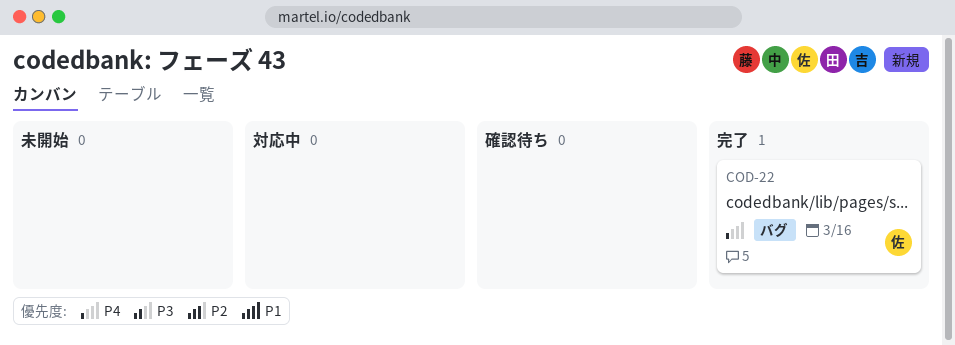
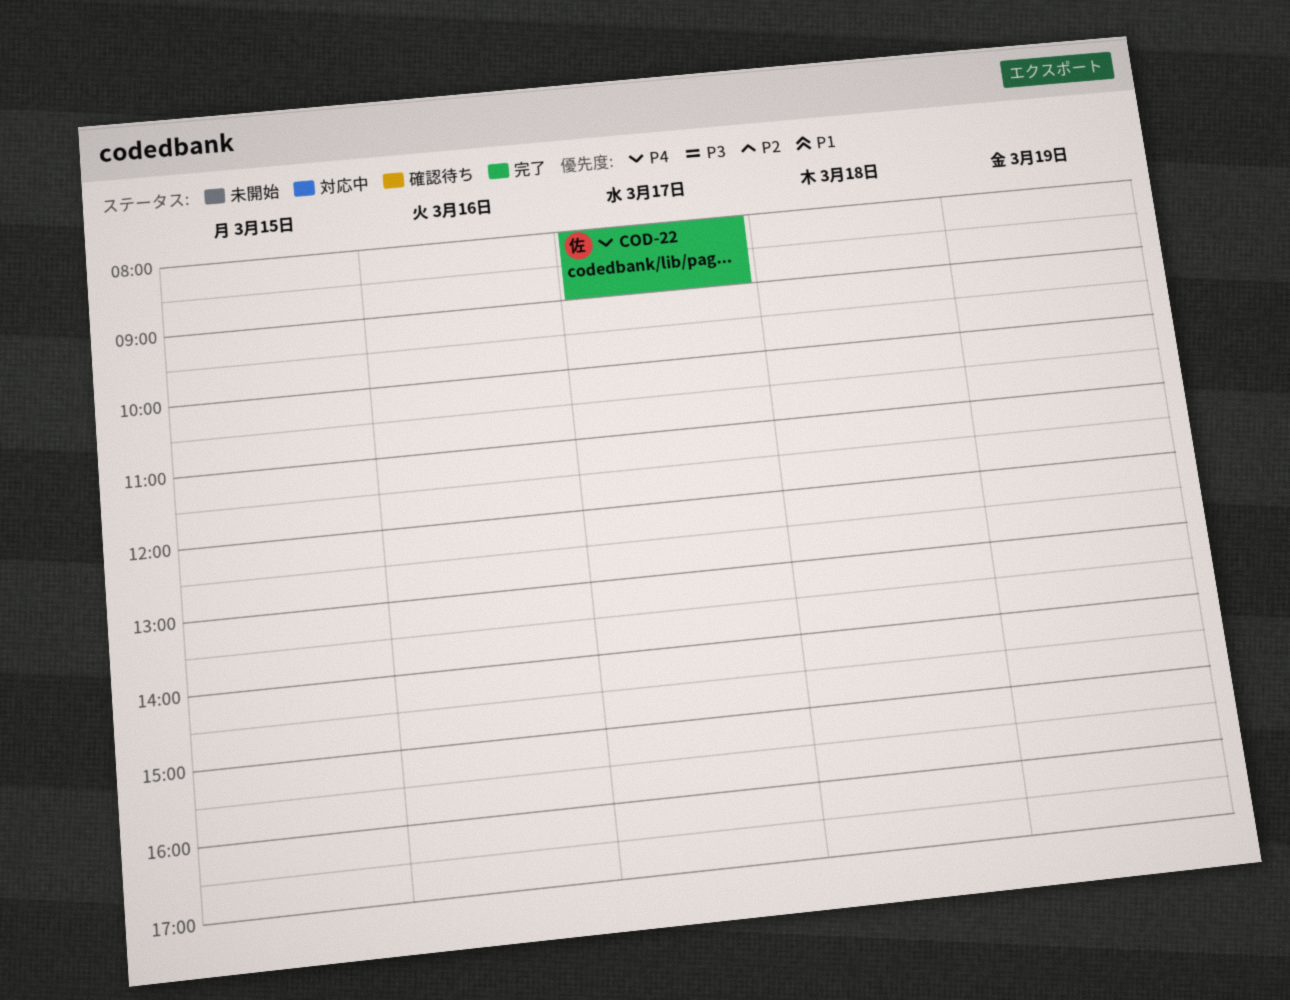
COD-22, day: Mar 16 -> Mar 17

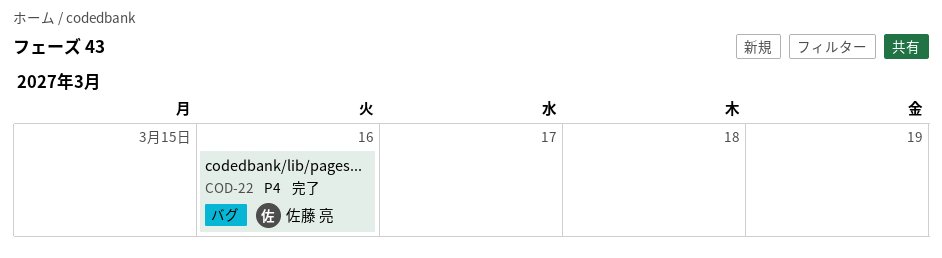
COD-22, day: Mar 17 -> Mar 16

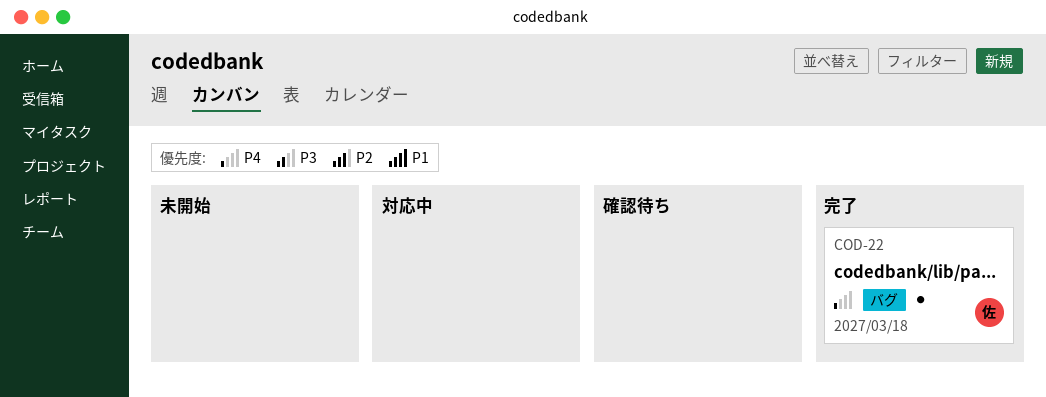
COD-22, day: Mar 16 -> Mar 18

